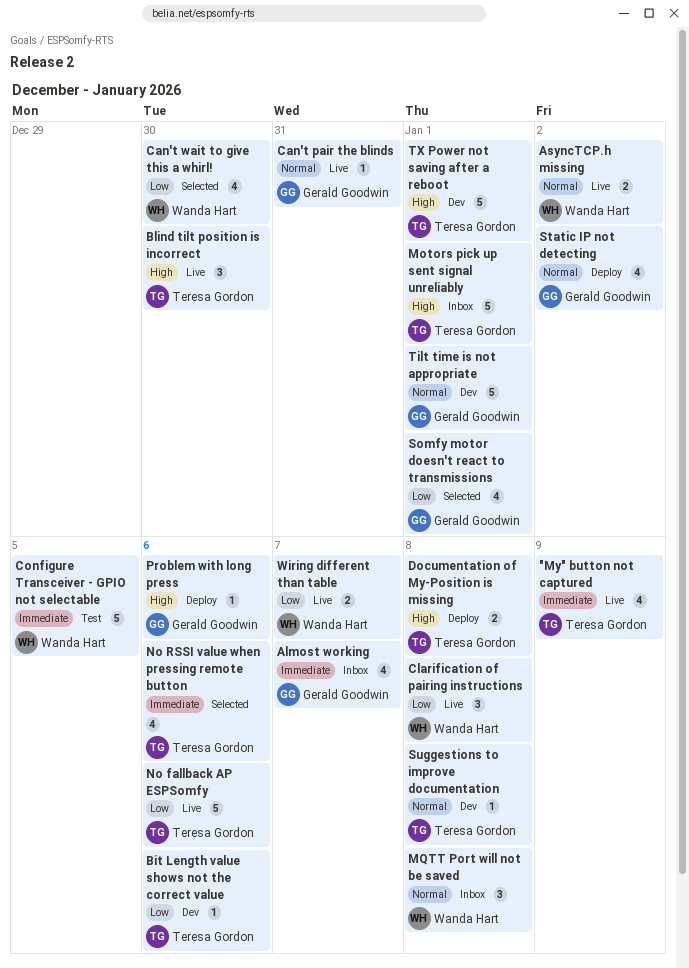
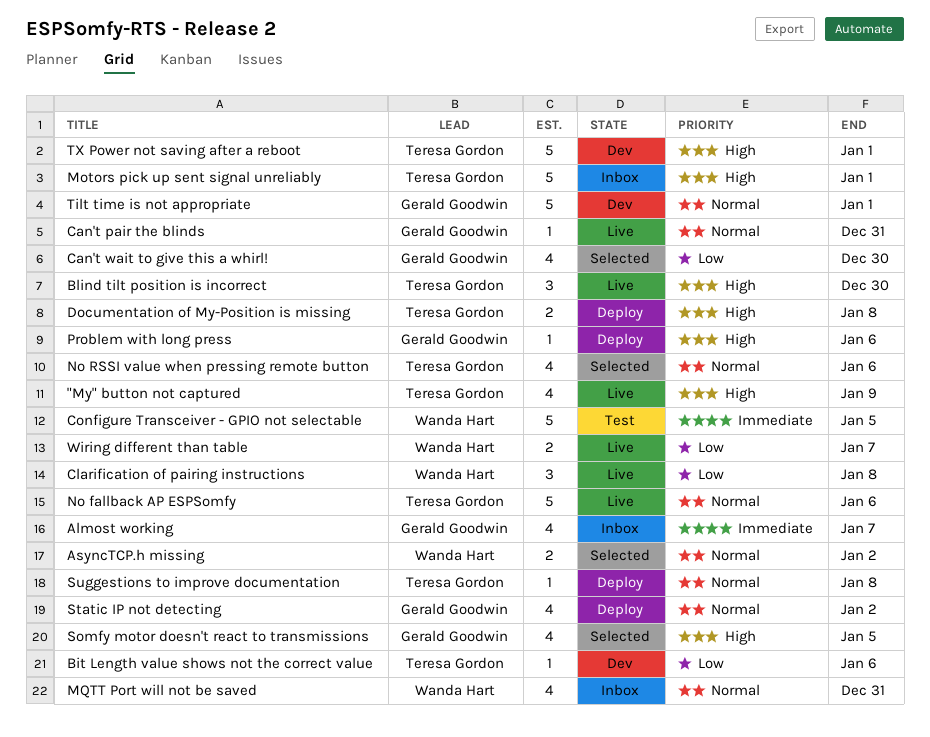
"My" button not captured, priority: Immediate -> High
AsyncTCP.h missing, status: Live -> Selected
Can't wait to give this a whirl!, owner: Wanda Hart -> Gerald Goodwin
MQTT Port will not be saved, estimate: 3 -> 4
MQTT Port will not be saved, due: Jan 8 -> Dec 31
No fallback AP ESPSomfy, priority: Low -> Normal
No RSSI value when pressing remote button, priority: Immediate -> Normal
Somfy motor doesn't react to transmissions, priority: Low -> High
Somfy motor doesn't react to transmissions, due: Jan 1 -> Jan 5
Suggestions to improve documentation, status: Dev -> Deploy

